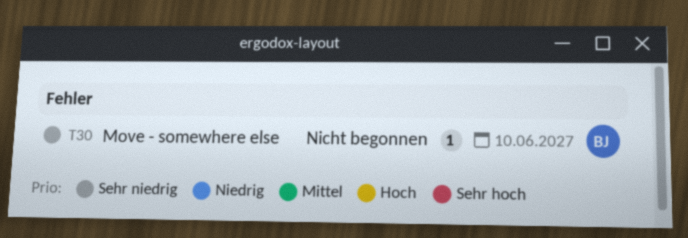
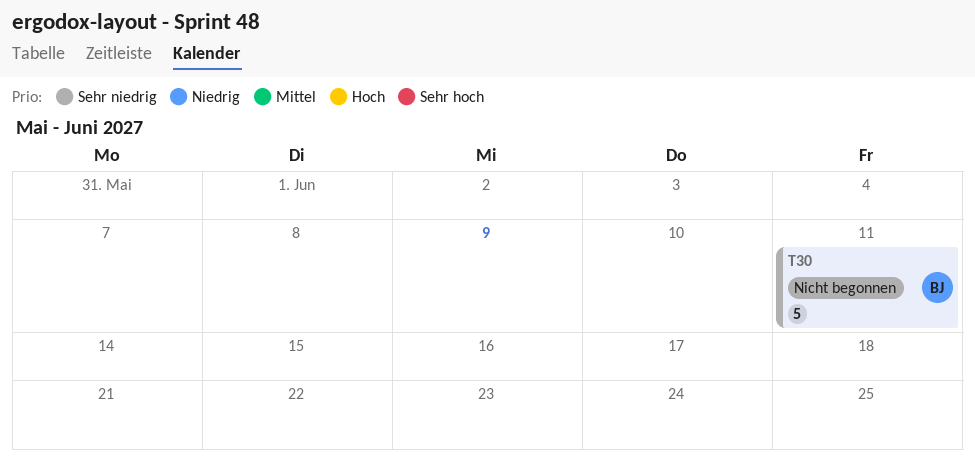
T30, estimate: 1 -> 5
T30, due: Jun 10 -> Jun 11

